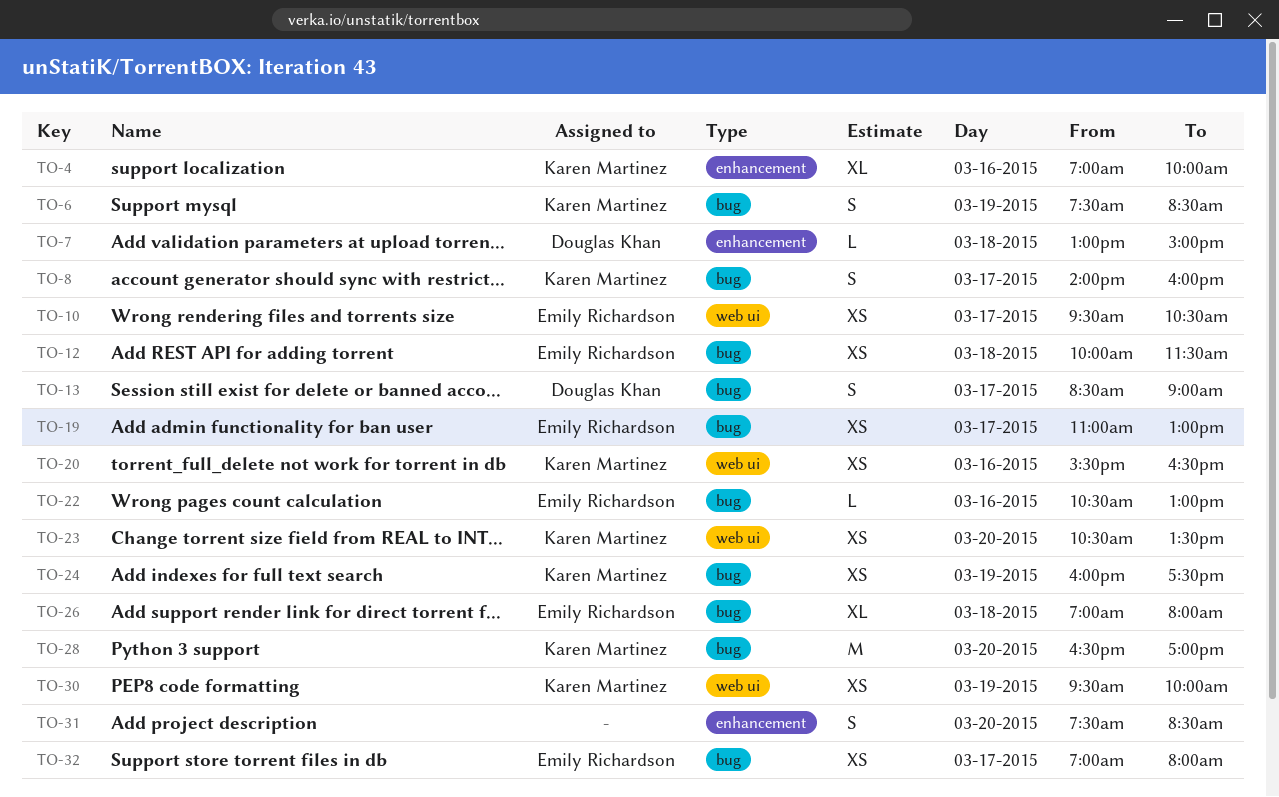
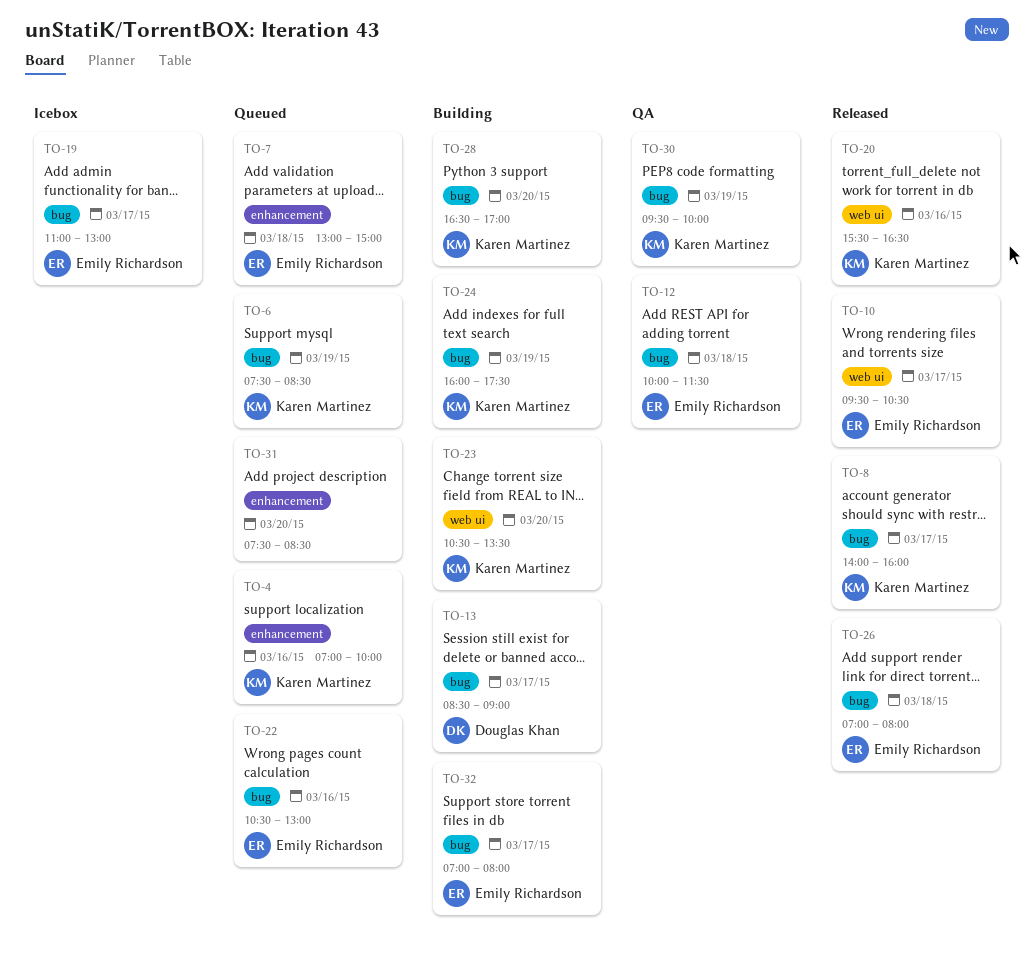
TO-7, owner: Douglas Khan -> Emily Richardson
TO-30, label: web ui -> bug

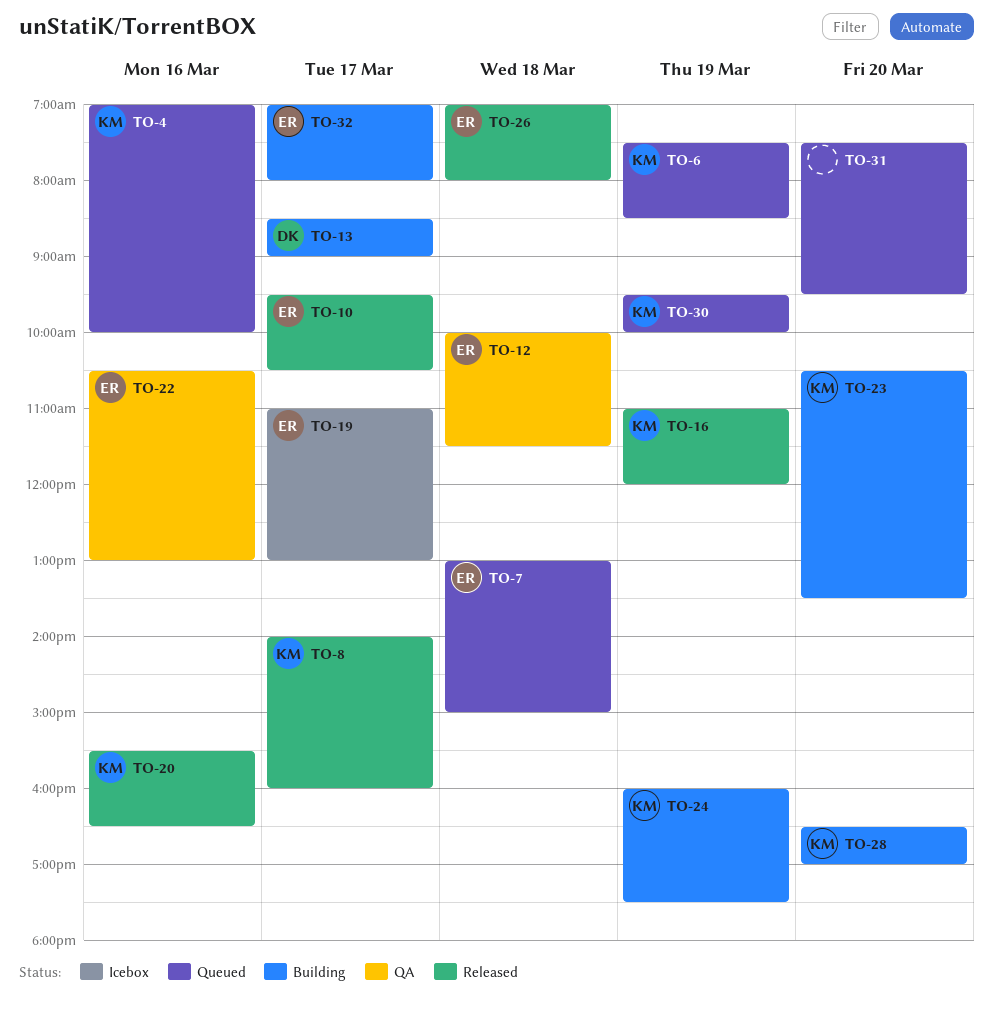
TO-16: none -> present
TO-22, status: Queued -> QA
TO-30, status: QA -> Queued
TO-31, ends: 08:30 -> 09:30

